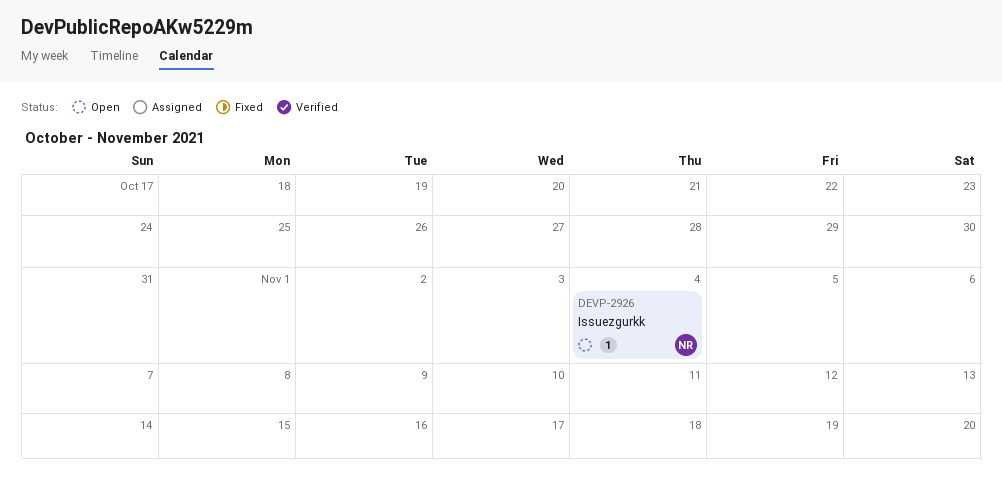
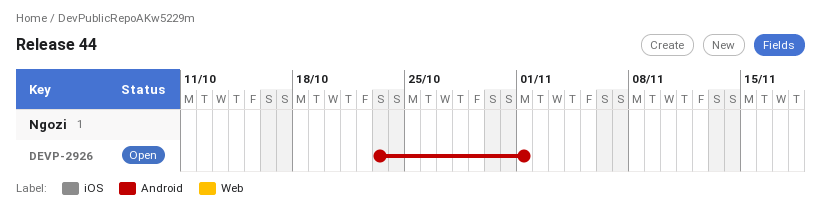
DEVP-2926, due: Nov 4 -> Nov 1

